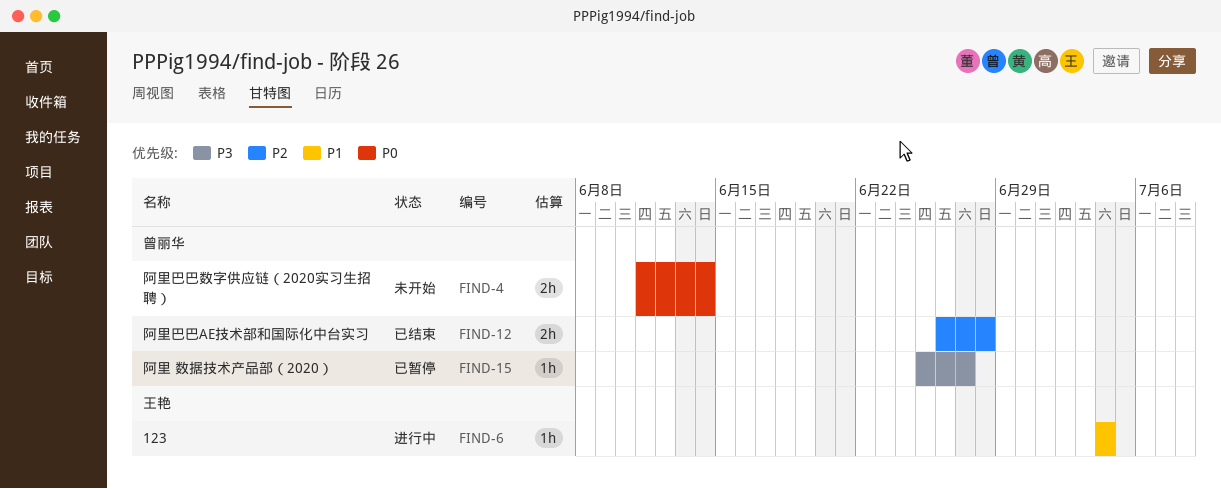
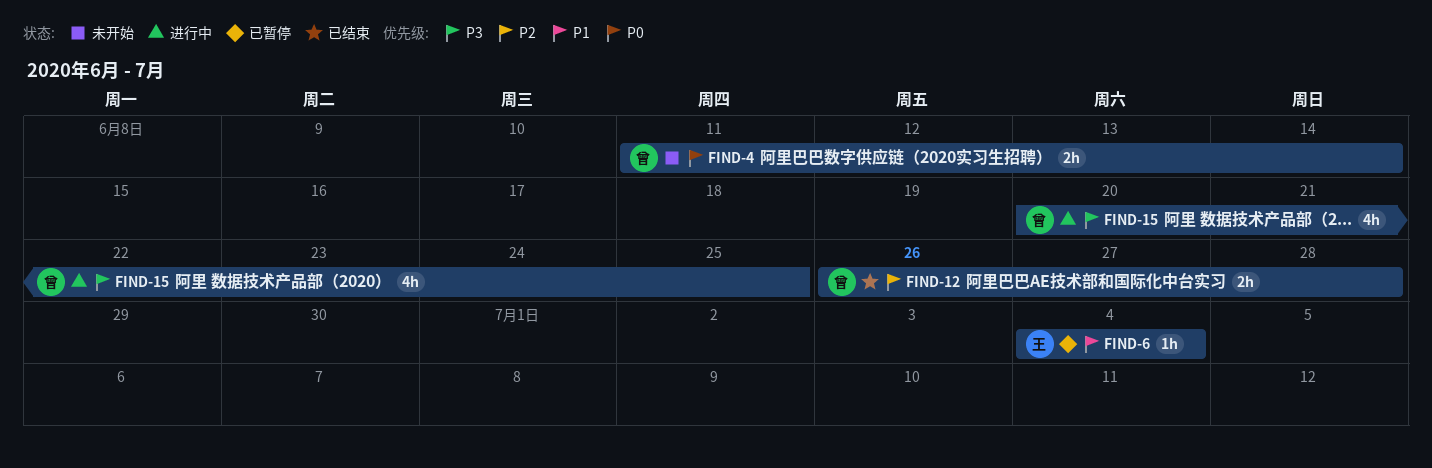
FIND-6, status: 进行中 -> 已暂停
FIND-15, status: 已暂停 -> 进行中
FIND-15, estimate: 1h -> 4h
FIND-15, start: Jun 25 -> Jun 20
FIND-15, due: Jun 27 -> Jun 25

